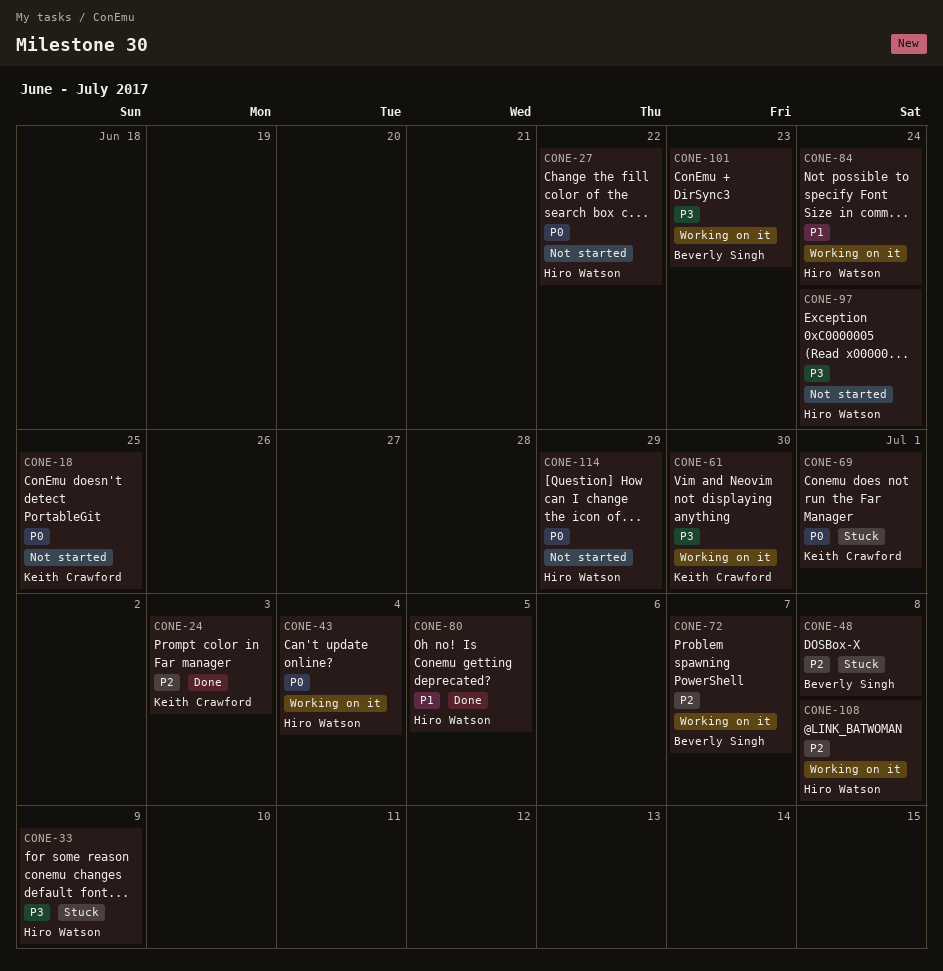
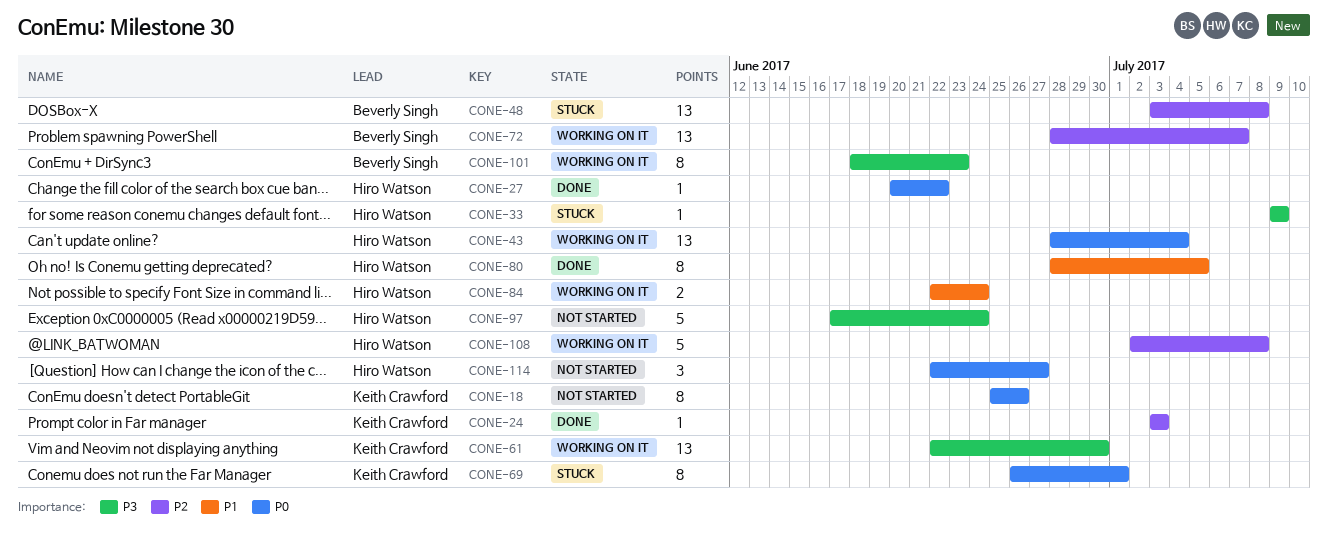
CONE-18, due: Jun 25 -> Jun 26
CONE-27, status: Not started -> Done
CONE-114, due: Jun 29 -> Jun 27

